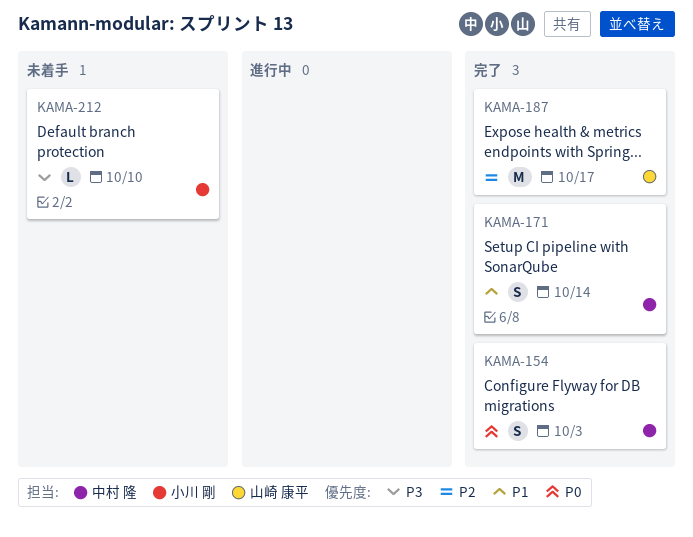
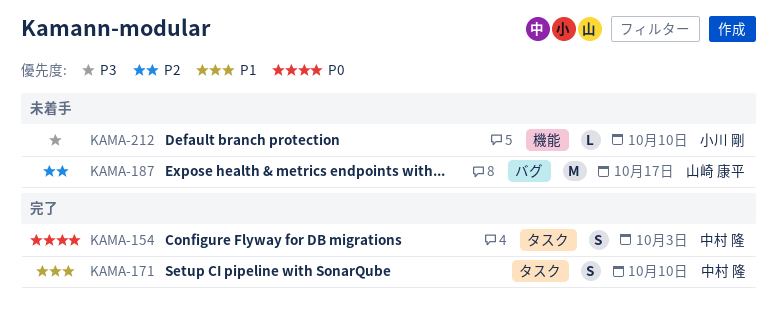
KAMA-171, due: Oct 14 -> Oct 10
KAMA-187, status: 完了 -> 未着手

